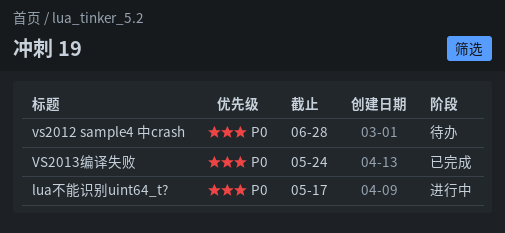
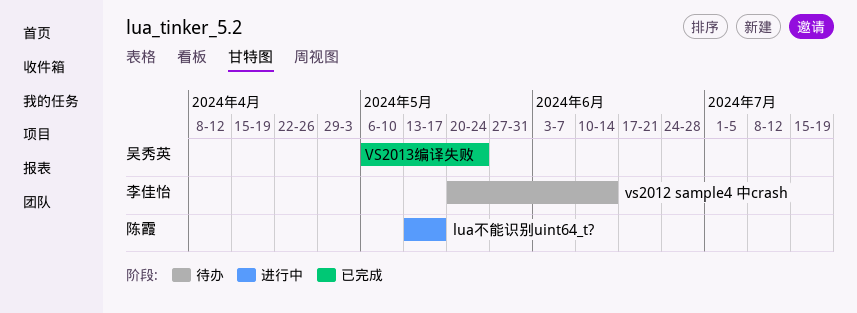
vs2012 sample4 中crash, due: Jun 28 -> Jun 14

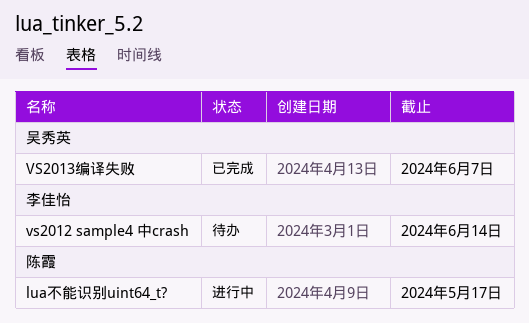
VS2013编译失败, due: May 24 -> Jun 7

